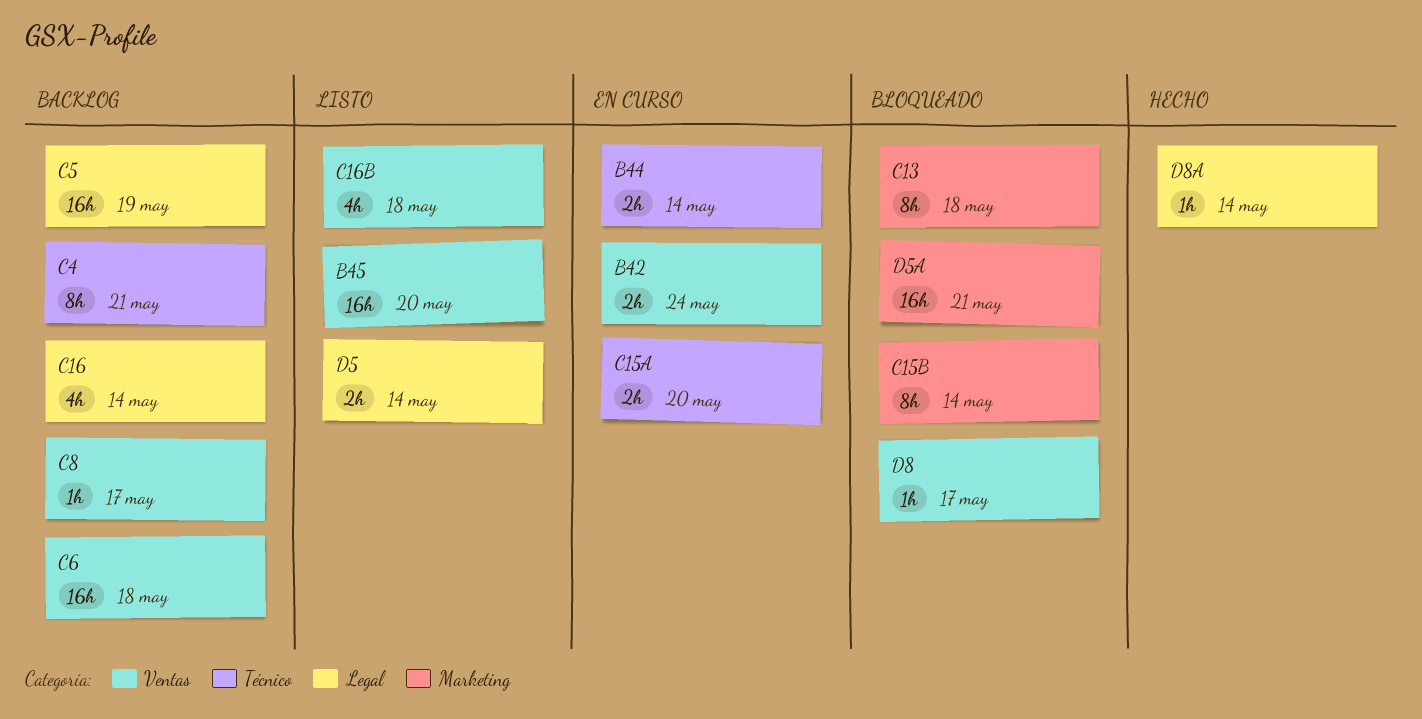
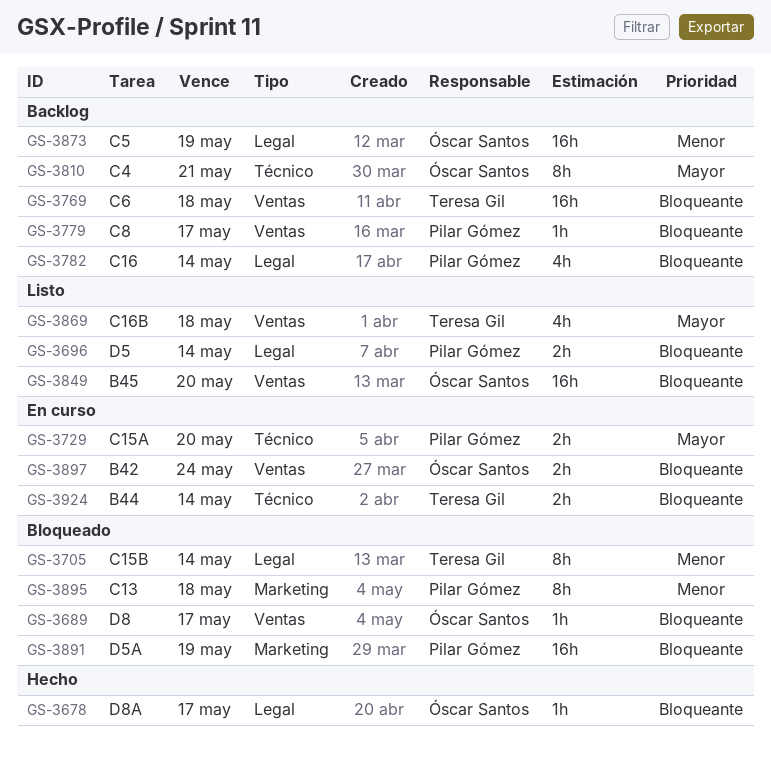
C15B, label: Marketing -> Legal
D5A, due: May 21 -> May 19
D8A, due: May 14 -> May 17

